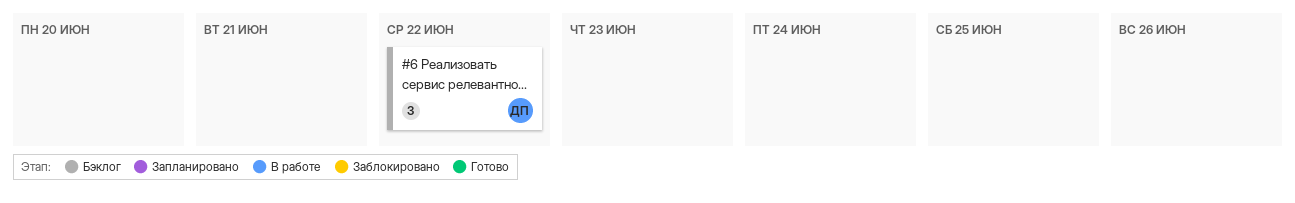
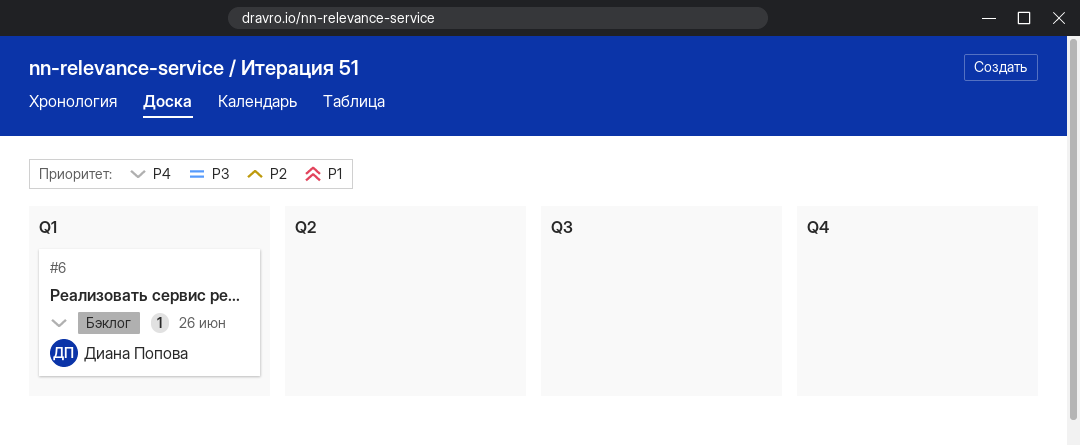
#6, estimate: 3 -> 1
#6, due: Jun 22 -> Jun 26

